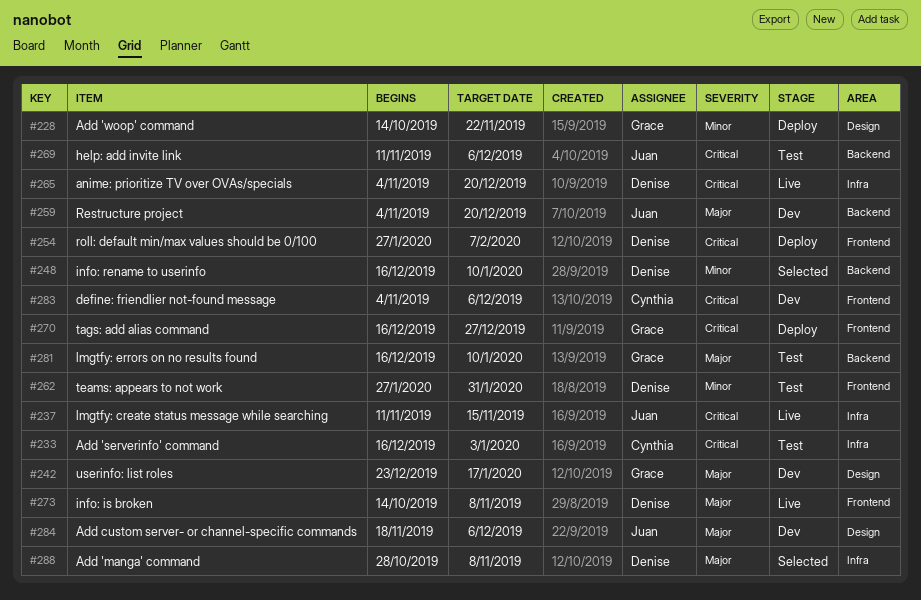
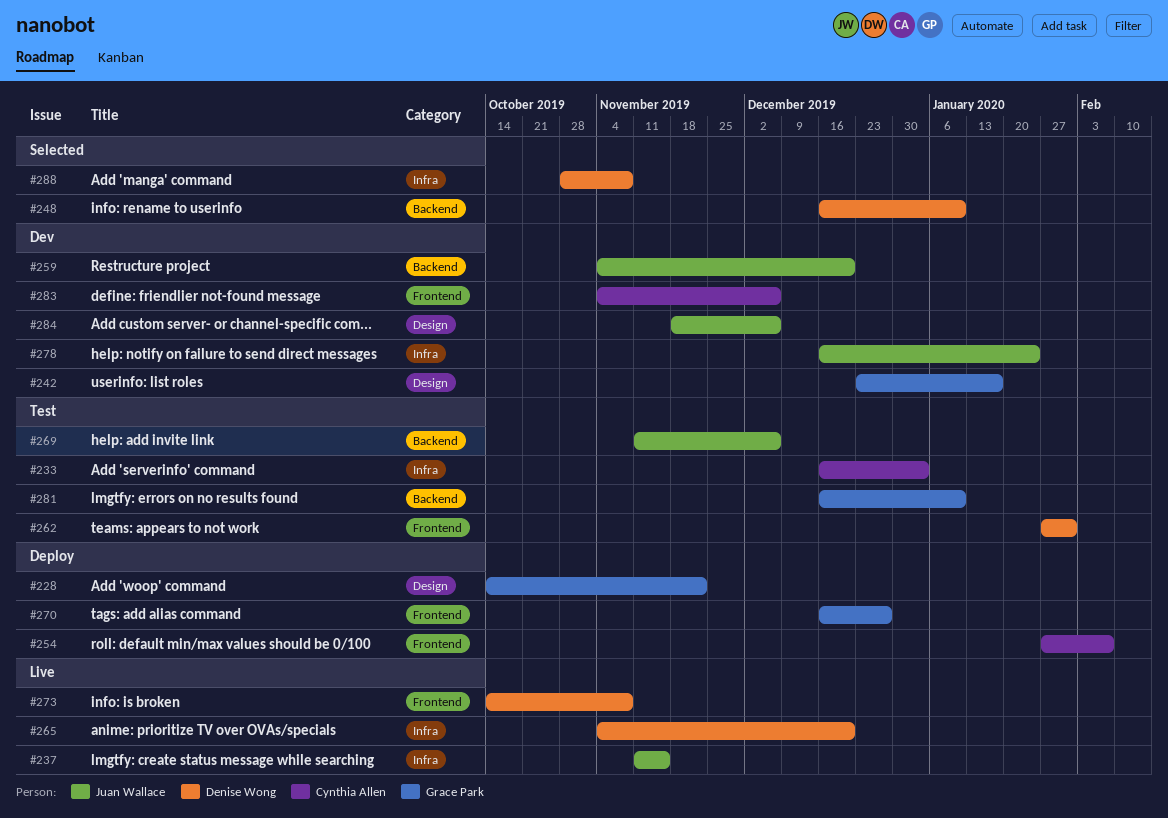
#254, owner: Denise Wong -> Cynthia Allen
#278: none -> present

